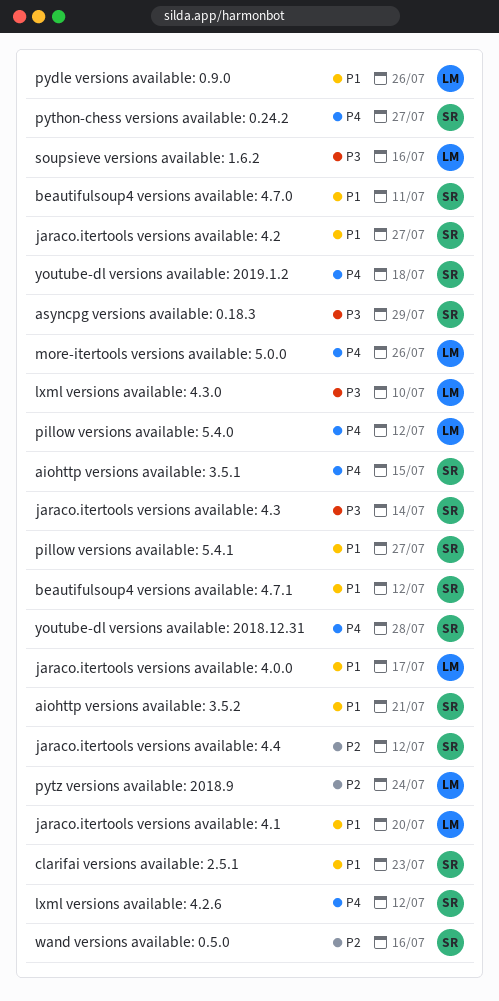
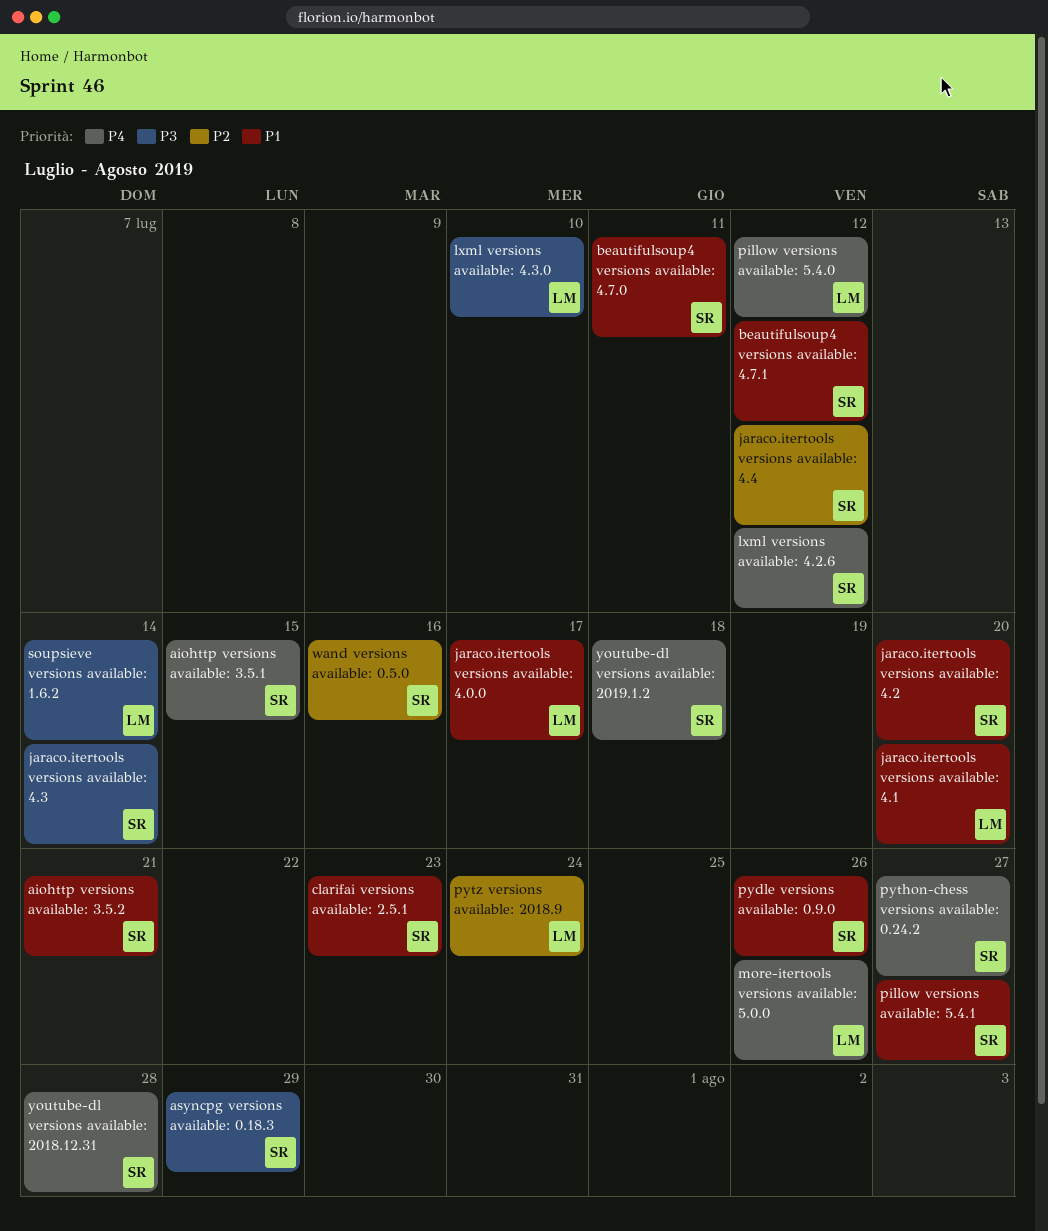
jaraco.itertools versions available: 4.2, due: Jul 27 -> Jul 20
pydle versions available: 0.9.0, owner: LM -> SR
soupsieve versions available: 1.6.2, due: Jul 16 -> Jul 14

